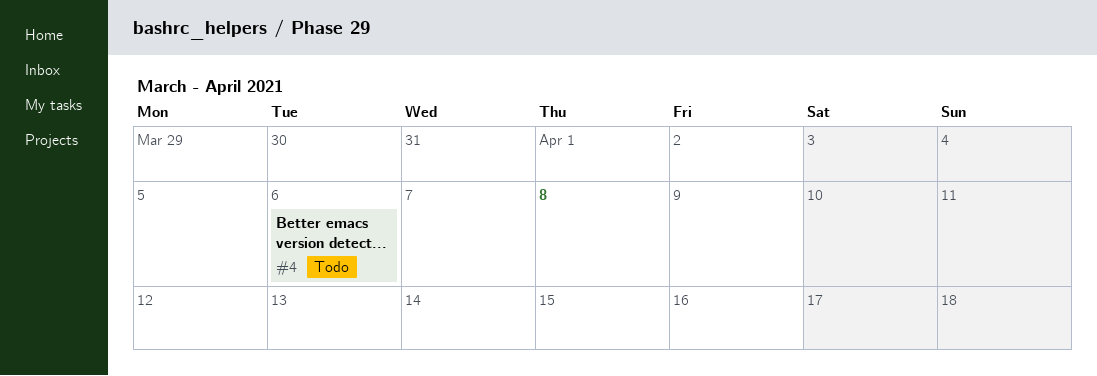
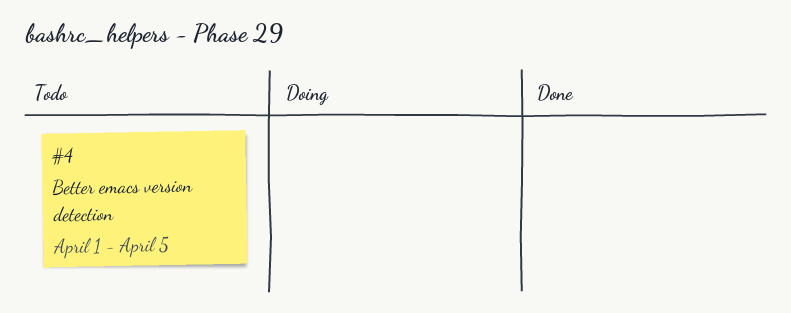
#4, due: Apr 6 -> Apr 5

